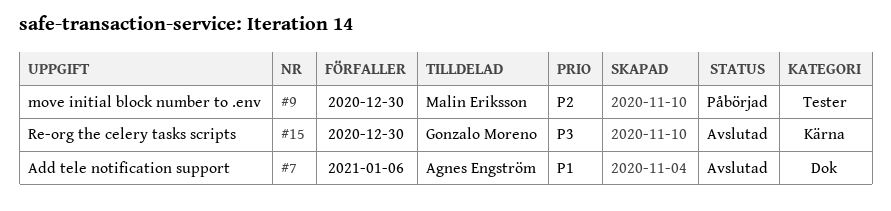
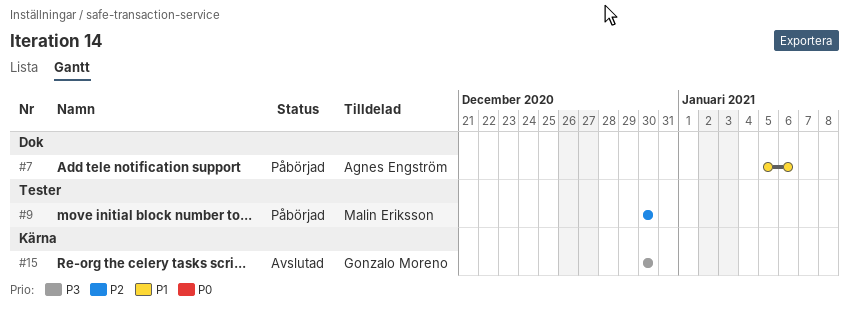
#7, status: Avslutad -> Påbörjad

